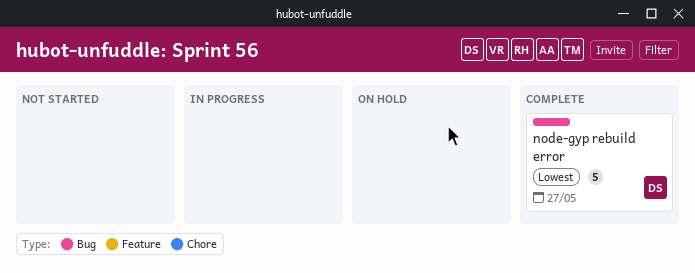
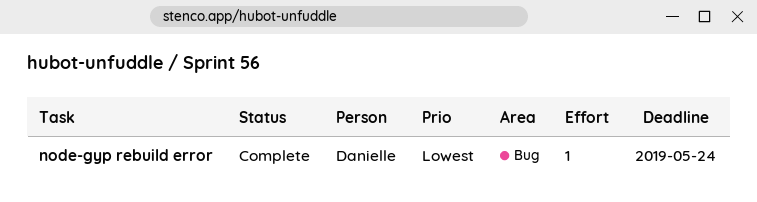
node-gyp rebuild error, estimate: 5 -> 1
node-gyp rebuild error, due: May 27 -> May 24

